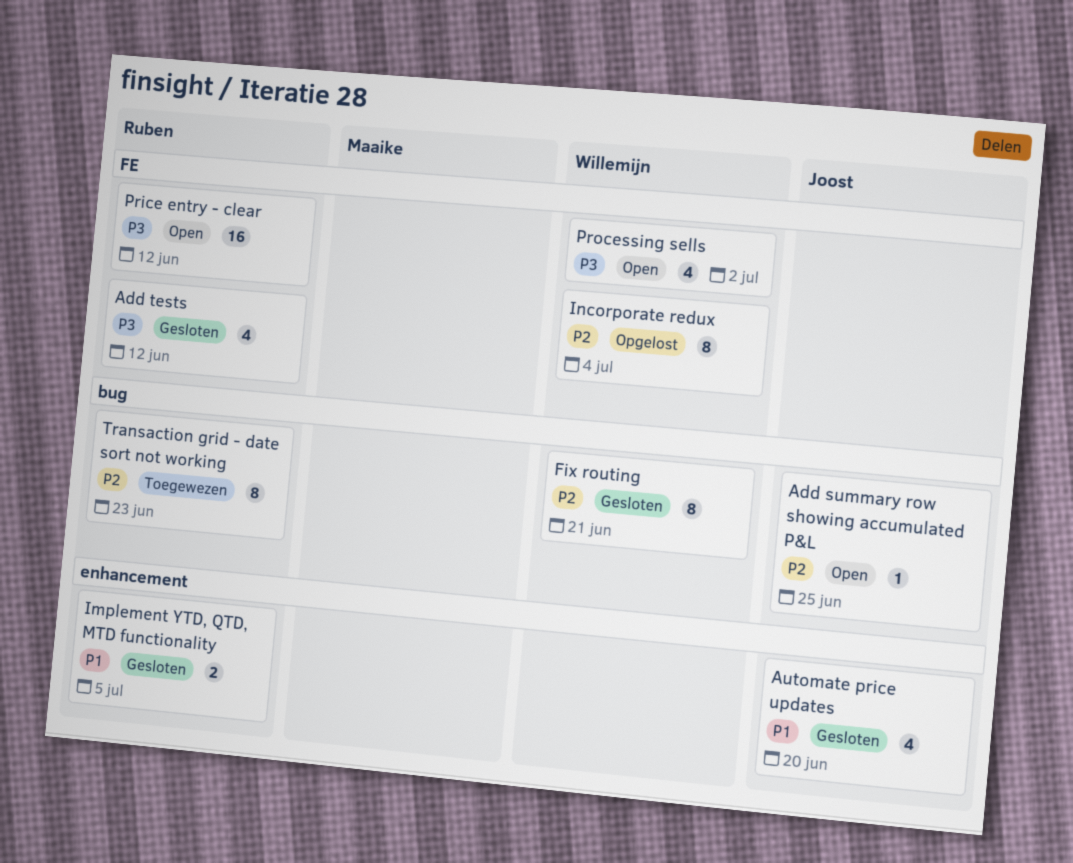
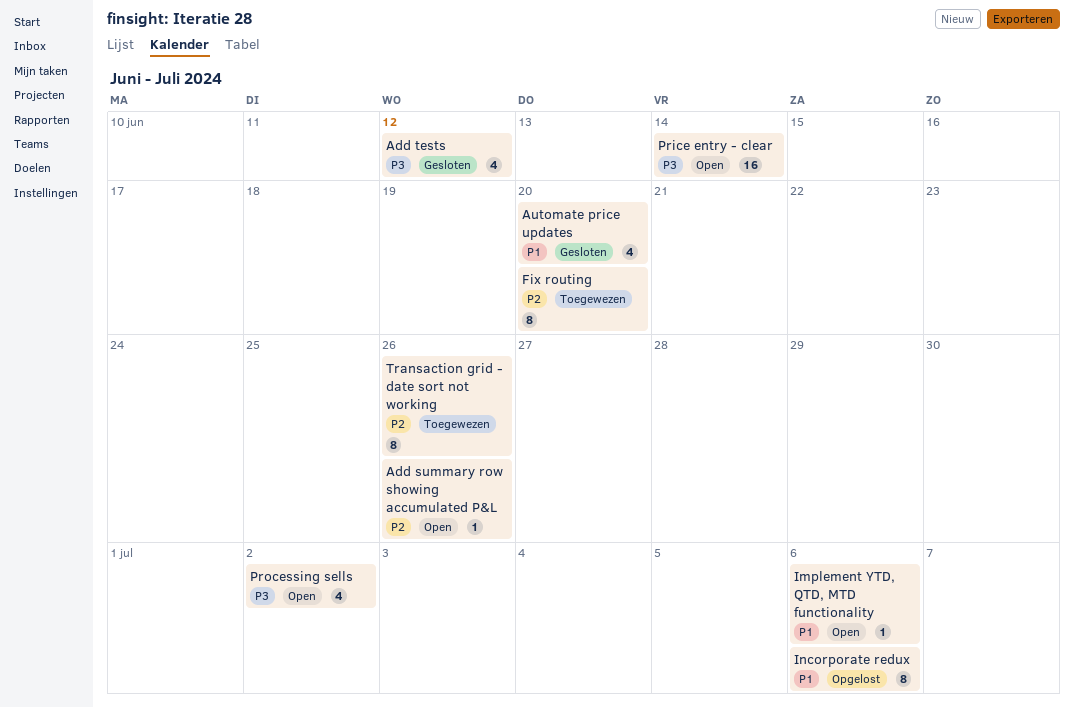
Add summary row showing accumulated P&L, due: Jun 25 -> Jun 26
Fix routing, status: Gesloten -> Toegewezen
Fix routing, due: Jun 21 -> Jun 20
Implement YTD, QTD, MTD functionality, status: Gesloten -> Open
Implement YTD, QTD, MTD functionality, estimate: 2 -> 1
Implement YTD, QTD, MTD functionality, due: Jul 5 -> Jul 6
Incorporate redux, priority: P2 -> P1
Incorporate redux, due: Jul 4 -> Jul 6
Price entry - clear, due: Jun 12 -> Jun 14
Transaction grid - date sort not working, due: Jun 23 -> Jun 26

